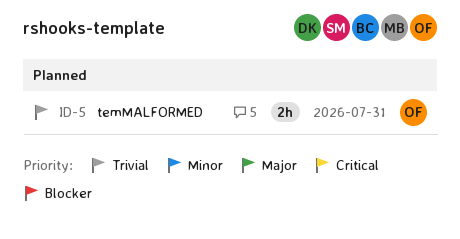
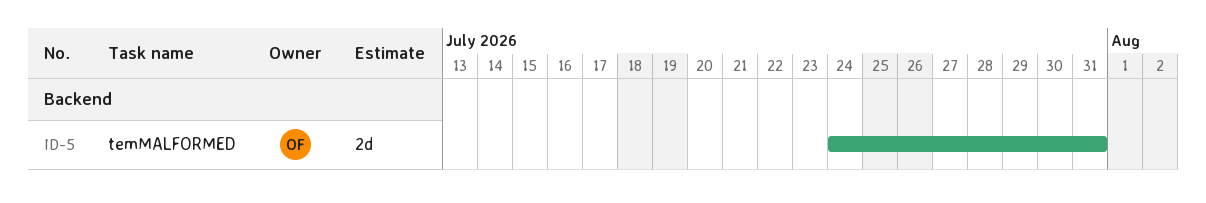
ID-5, estimate: 2h -> 2d

